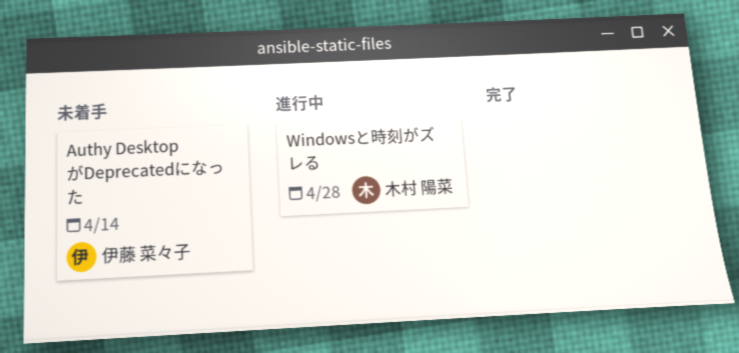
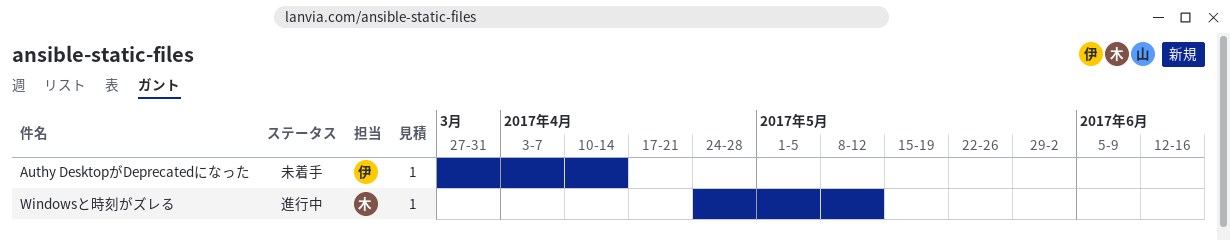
Windowsと時刻がズレる, due: Apr 28 -> May 12

